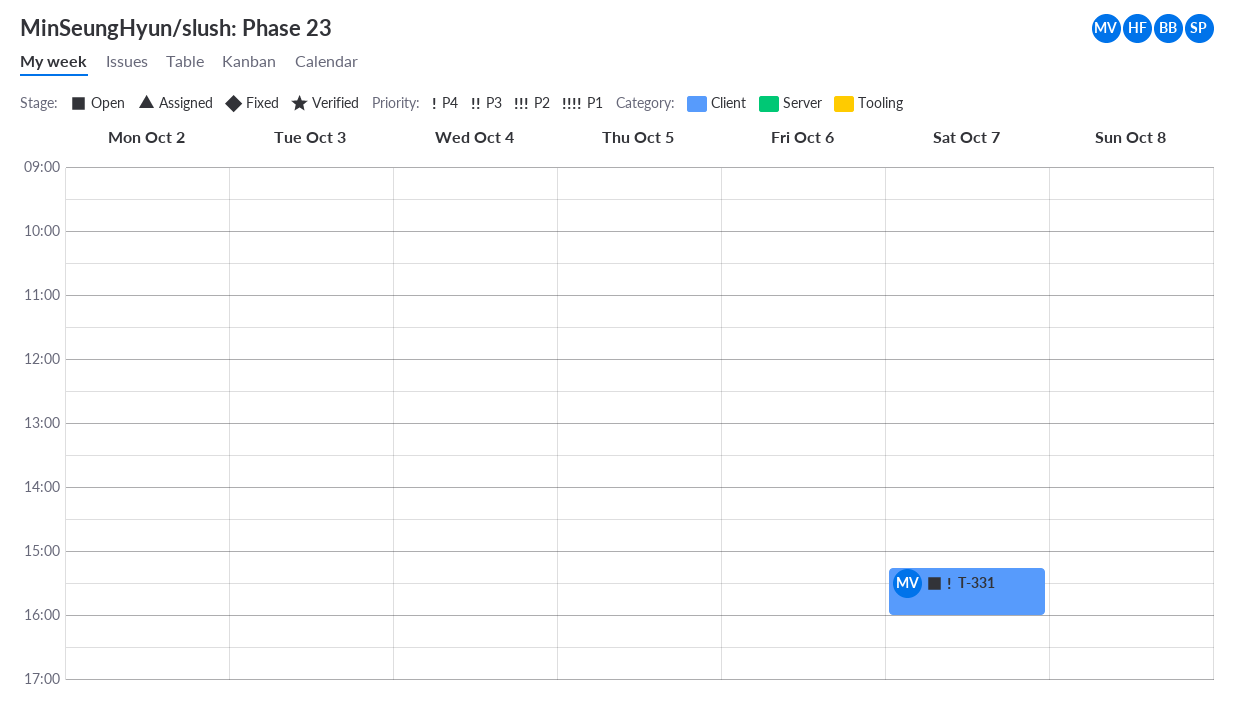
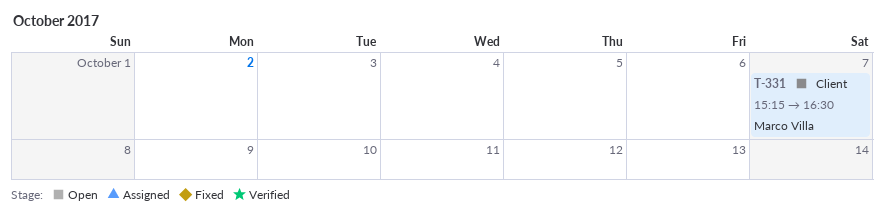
T-331, ends: 16:00 -> 16:30

